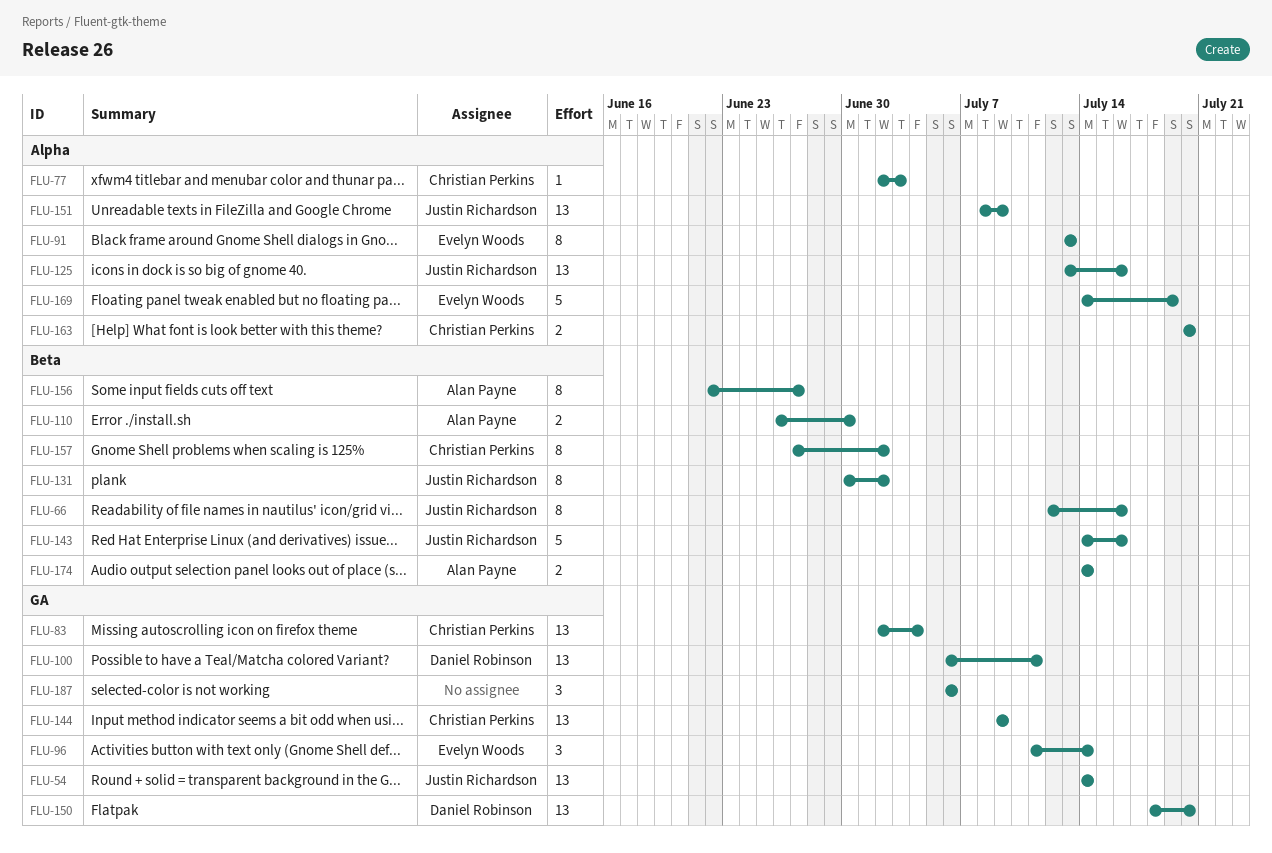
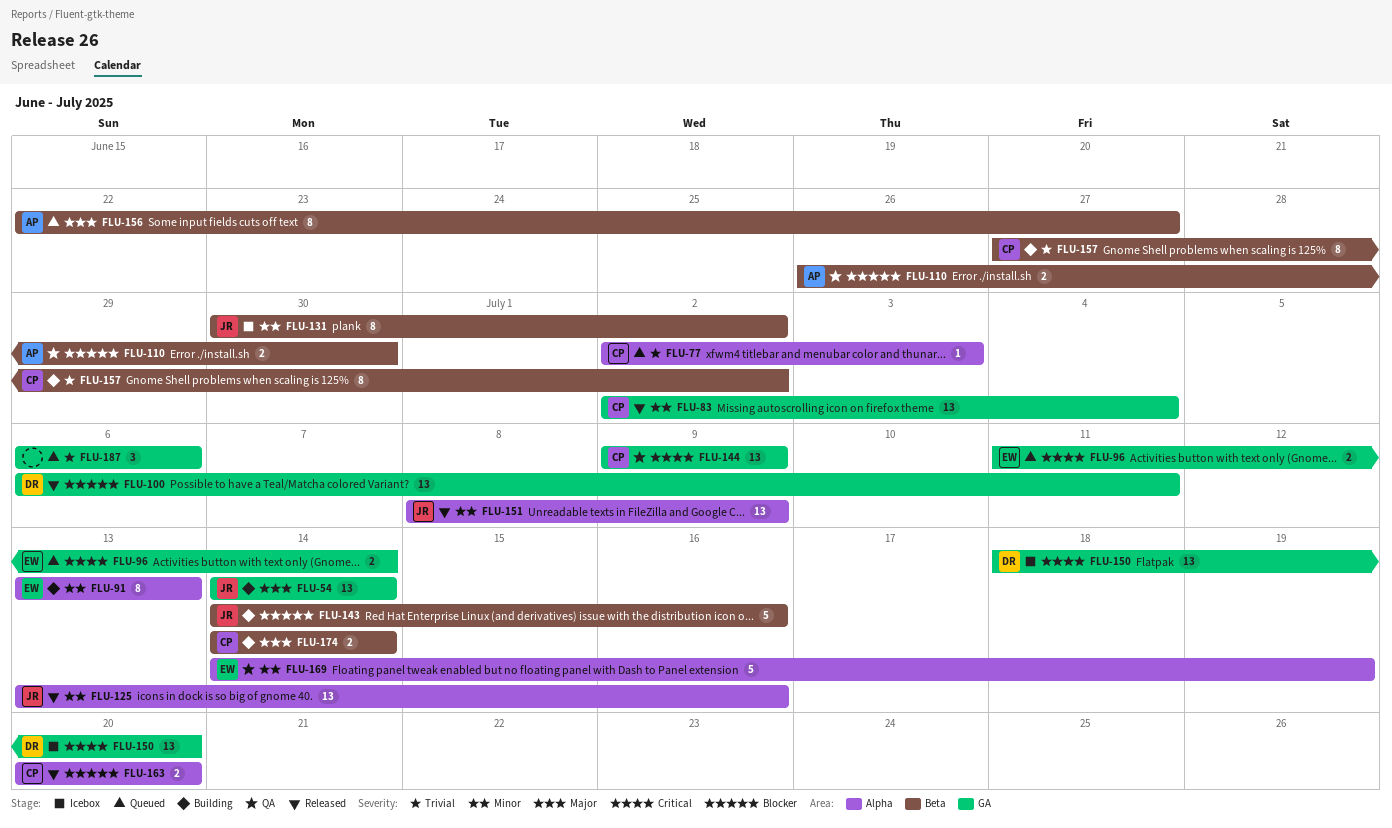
FLU-66: present -> none
FLU-96, estimate: 3 -> 2
FLU-174, owner: Alan Payne -> Christian Perkins

